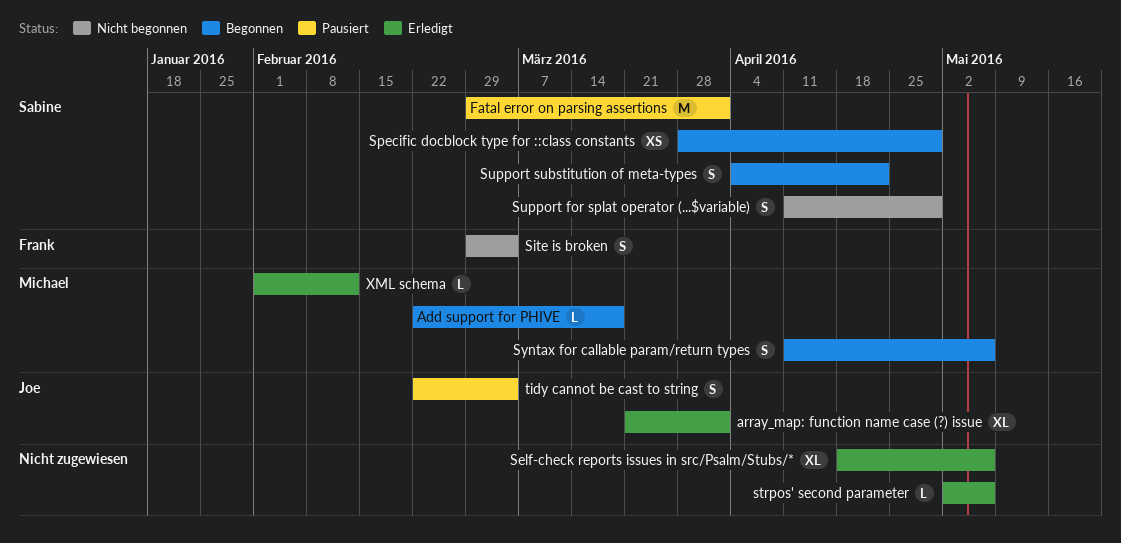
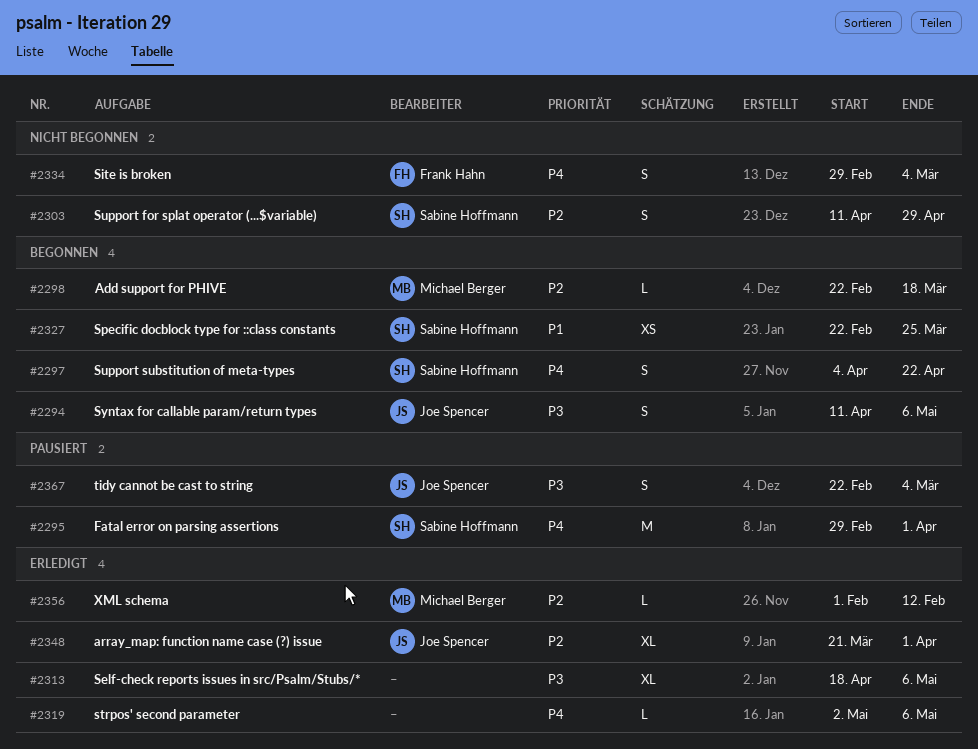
Specific docblock type for ::class constants, start: Mar 28 -> Feb 22
Specific docblock type for ::class constants, due: Apr 29 -> Mar 25
Syntax for callable param/return types, owner: Michael Berger -> Joe Spencer

